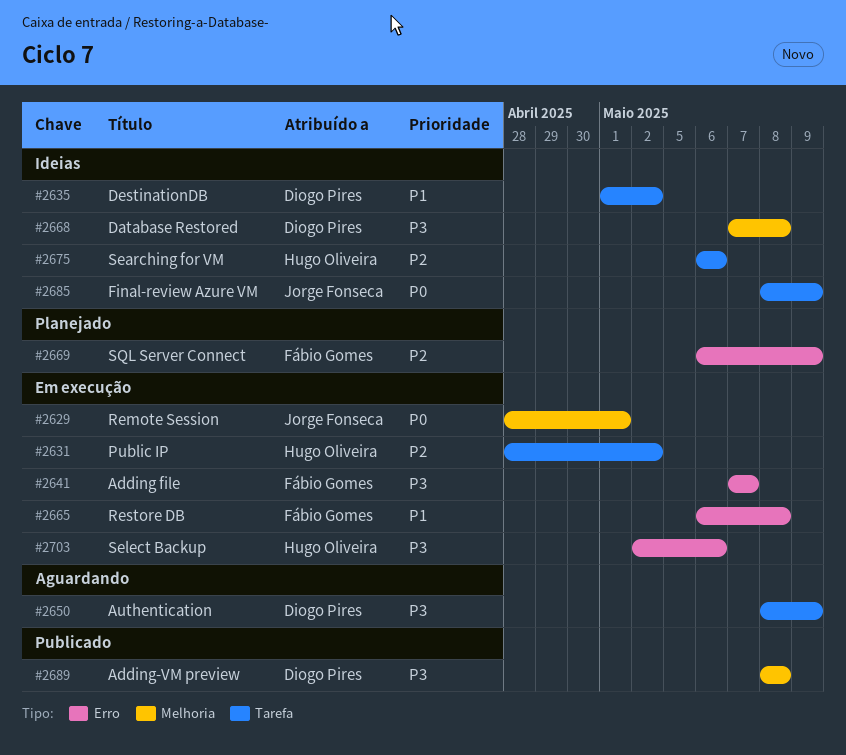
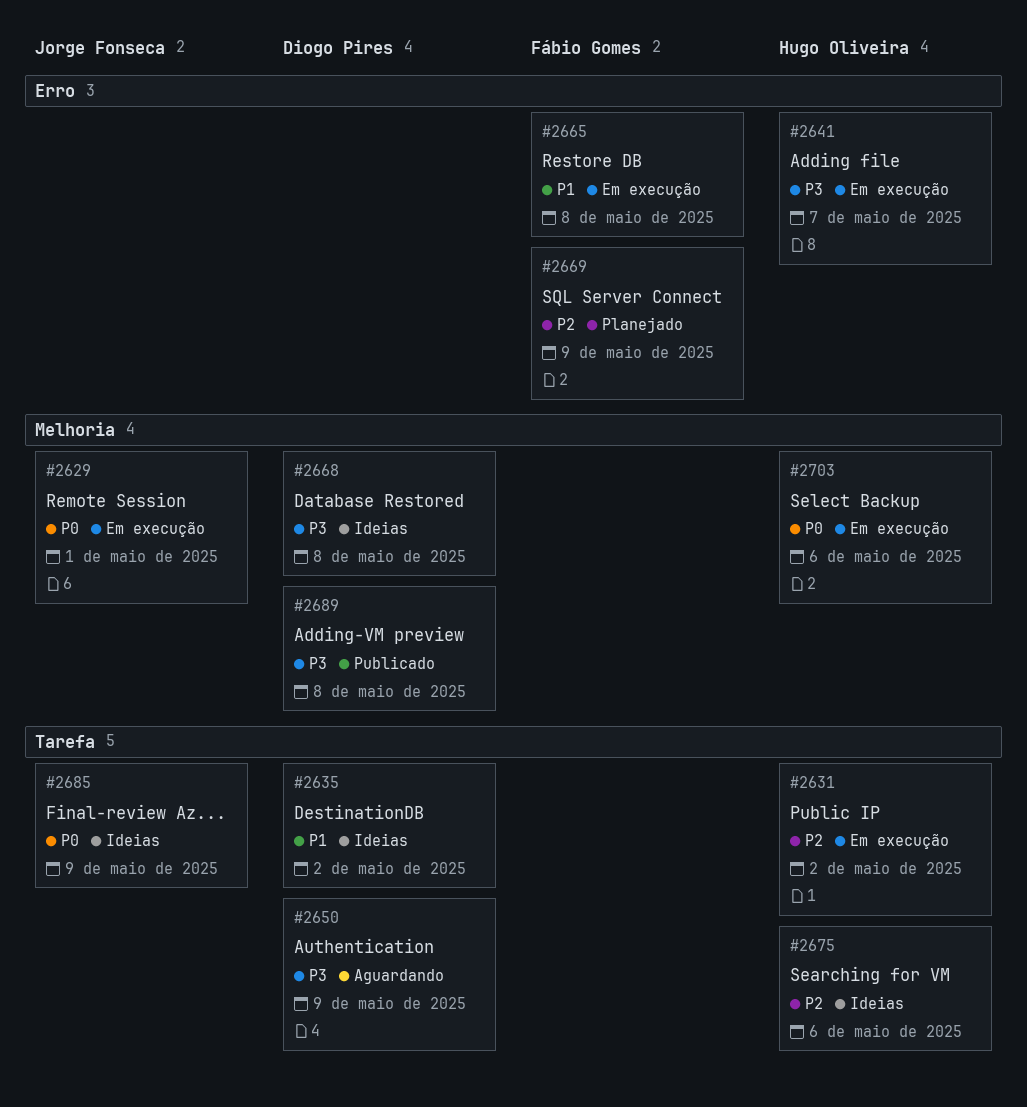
#2641, owner: Fábio Gomes -> Hugo Oliveira
#2703, priority: P3 -> P0
#2703, label: Erro -> Melhoria

